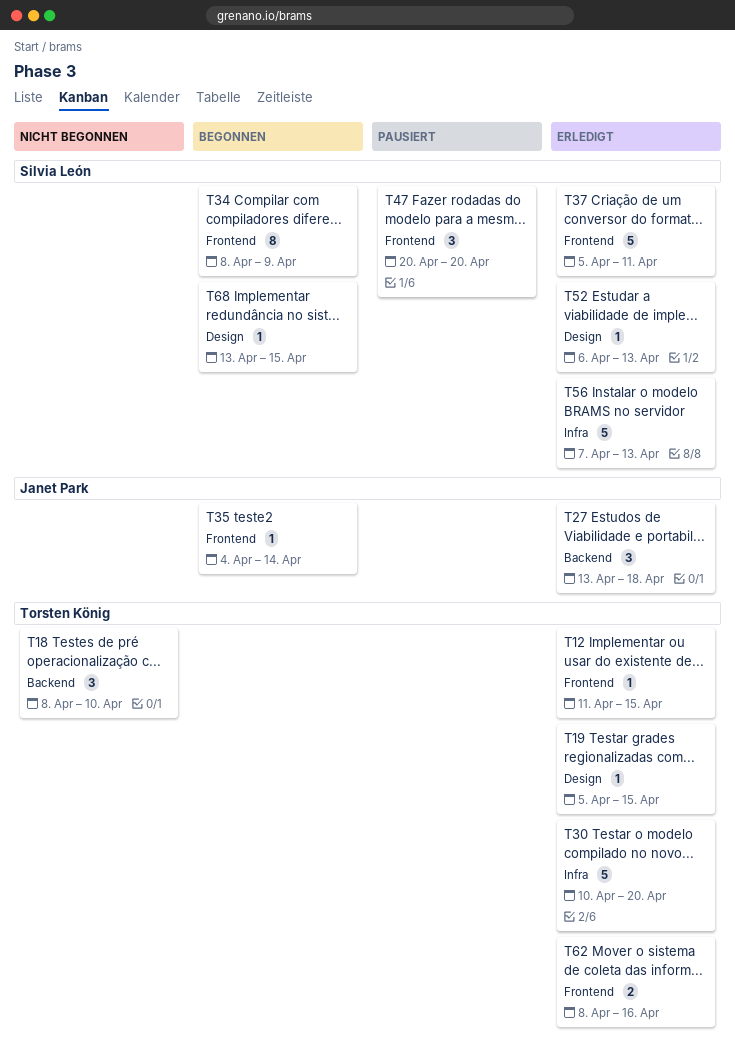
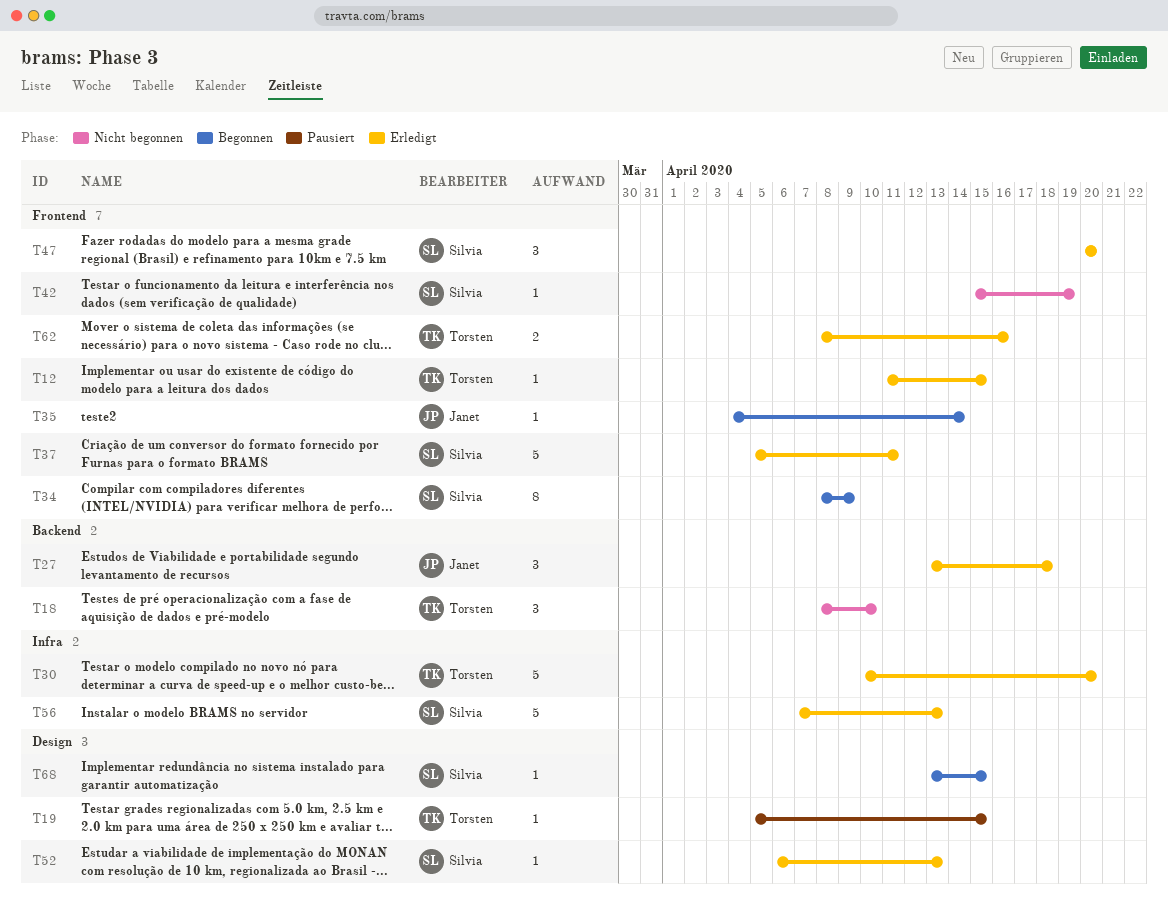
T19, status: Erledigt -> Pausiert
T42: none -> present
T47, status: Pausiert -> Erledigt

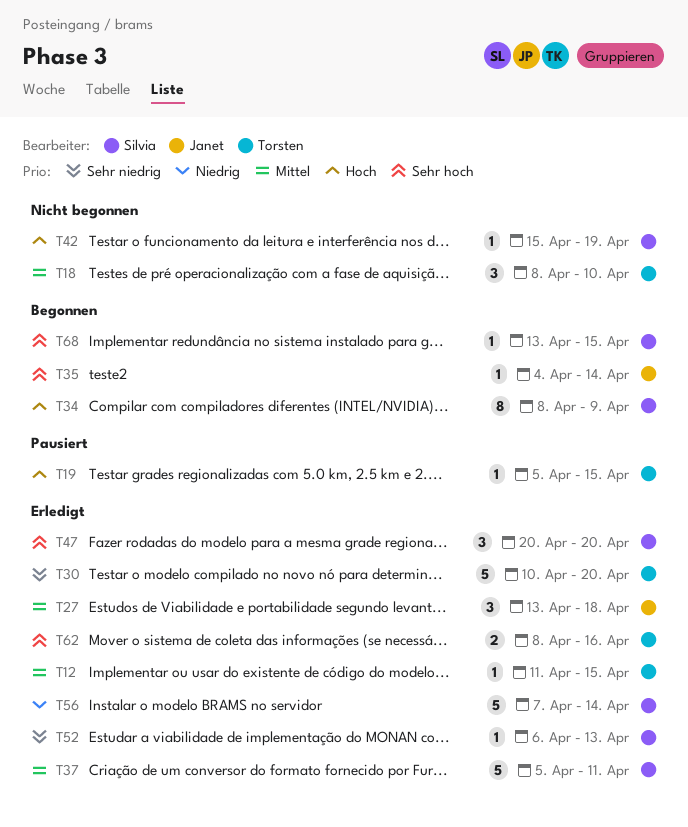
T56, due: Apr 13 -> Apr 14

